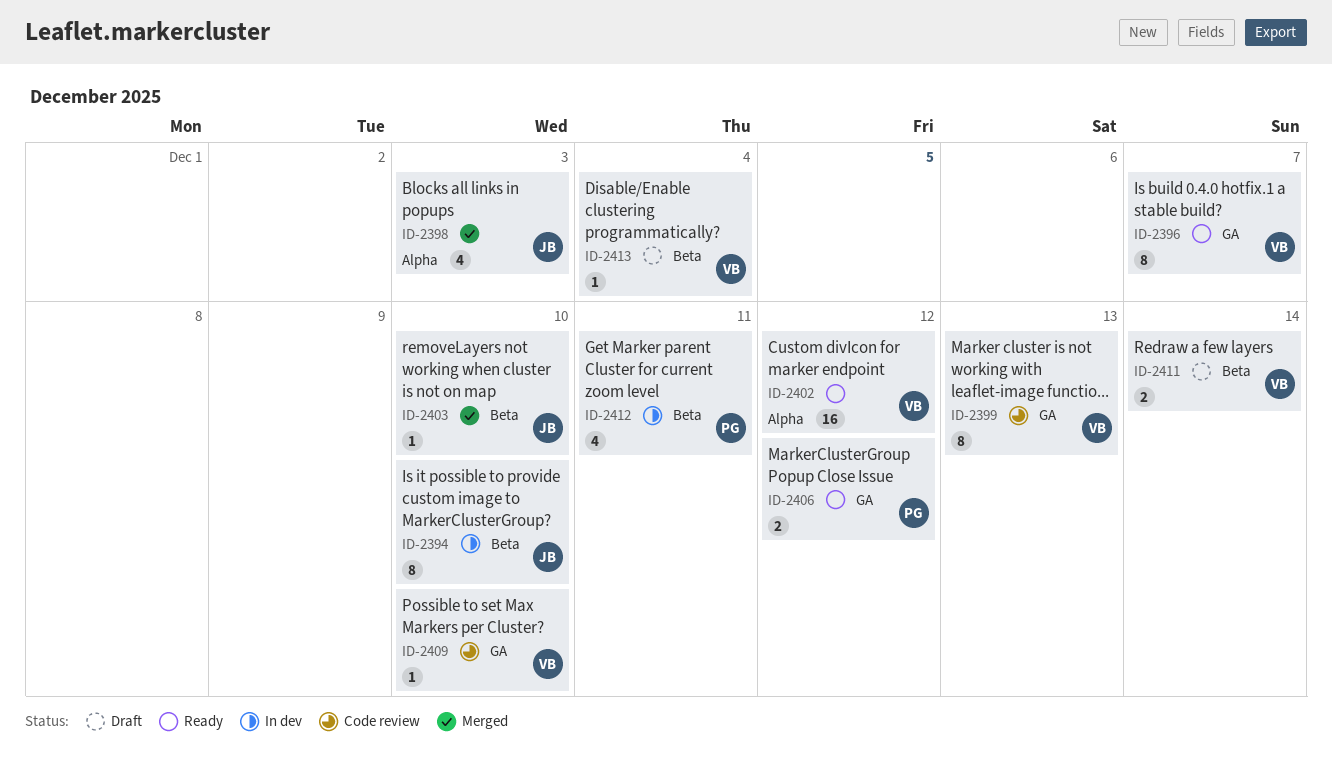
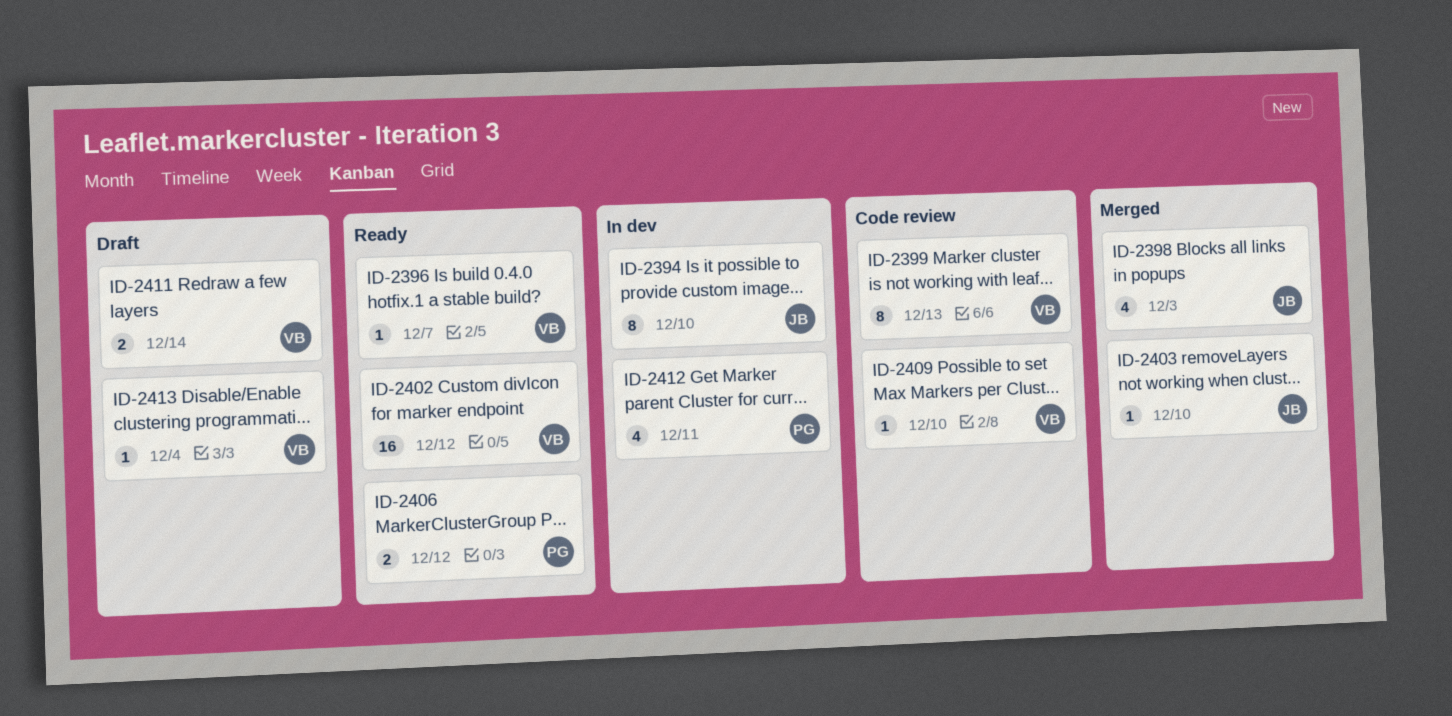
ID-2396, estimate: 8 -> 1

